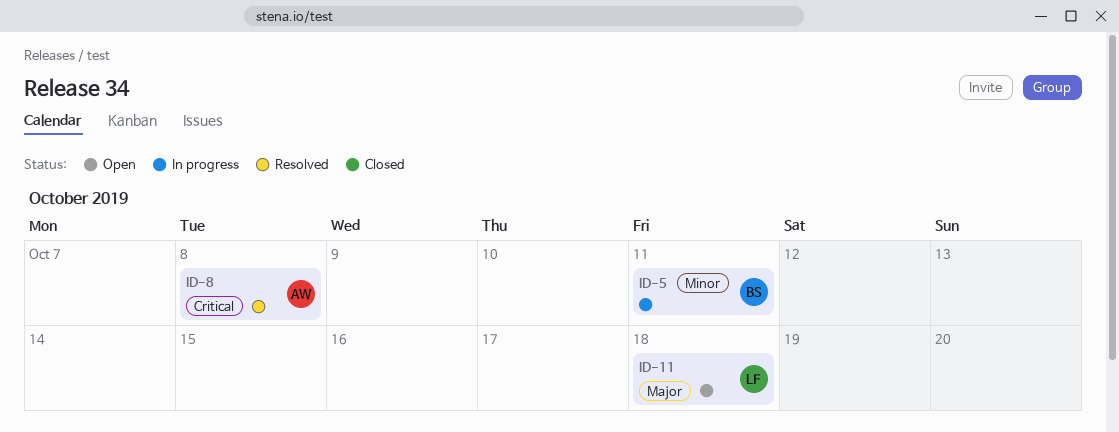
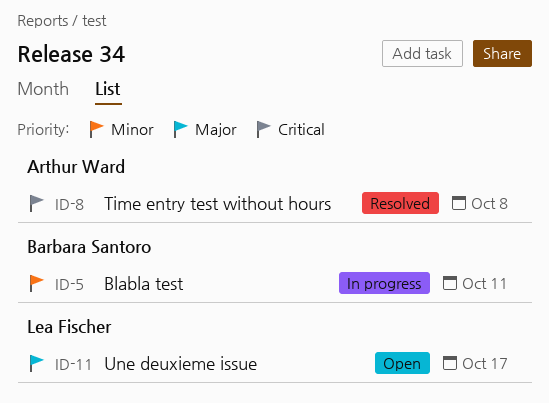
ID-11, due: Oct 18 -> Oct 17

